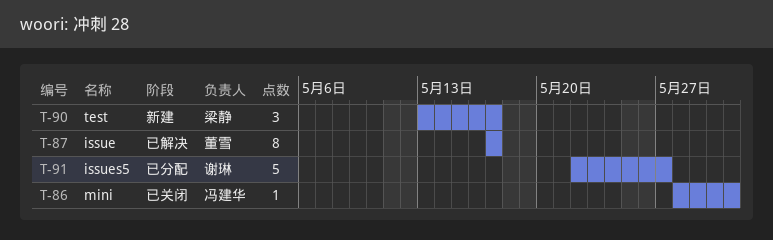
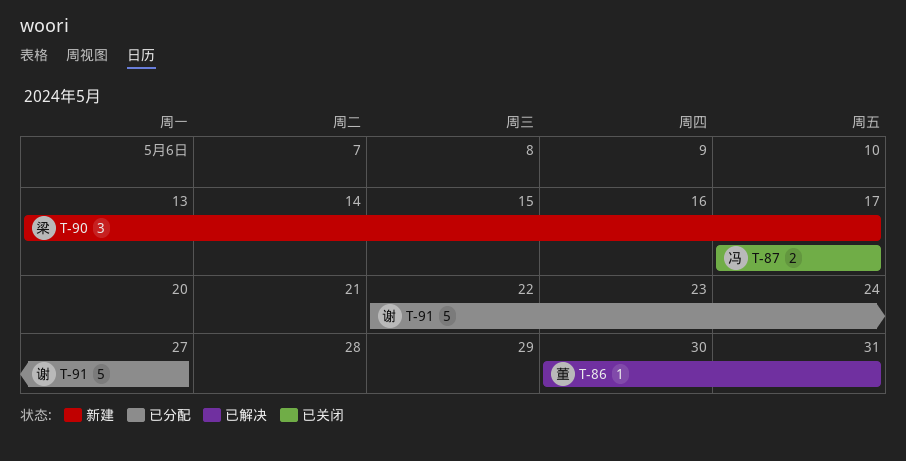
T-86, status: 已关闭 -> 已解决
T-86, owner: 冯建华 -> 董雪
T-86, start: May 28 -> May 30
T-87, status: 已解决 -> 已关闭
T-87, owner: 董雪 -> 冯建华
T-87, estimate: 8 -> 2

